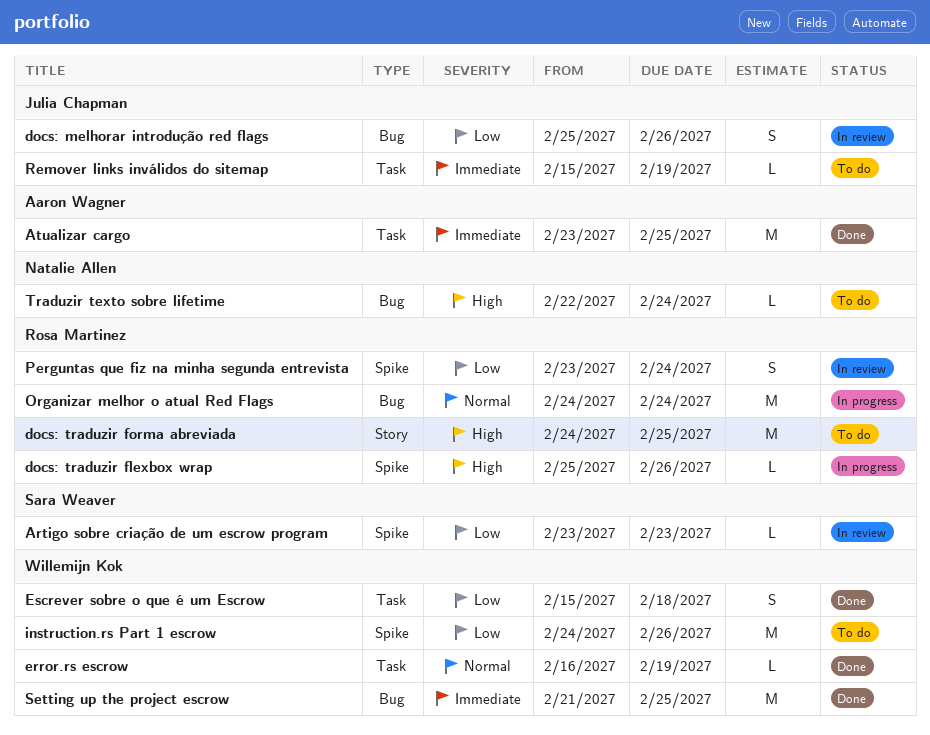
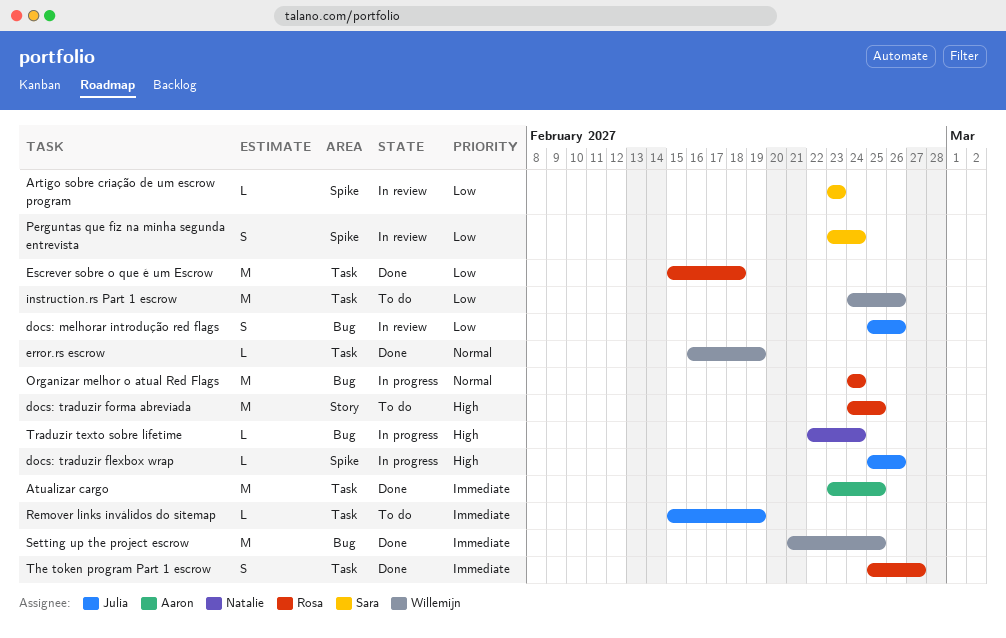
docs: traduzir flexbox wrap, owner: Rosa Martinez -> Julia Chapman
Escrever sobre o que é um Escrow, owner: Willemijn Kok -> Rosa Martinez
Escrever sobre o que é um Escrow, estimate: S -> M
instruction.rs Part 1 escrow, label: Spike -> Task
Perguntas que fiz na minha segunda entrevista, owner: Rosa Martinez -> Sara Weaver
The token program Part 1 escrow: none -> present
Traduzir texto sobre lifetime, status: To do -> In progress

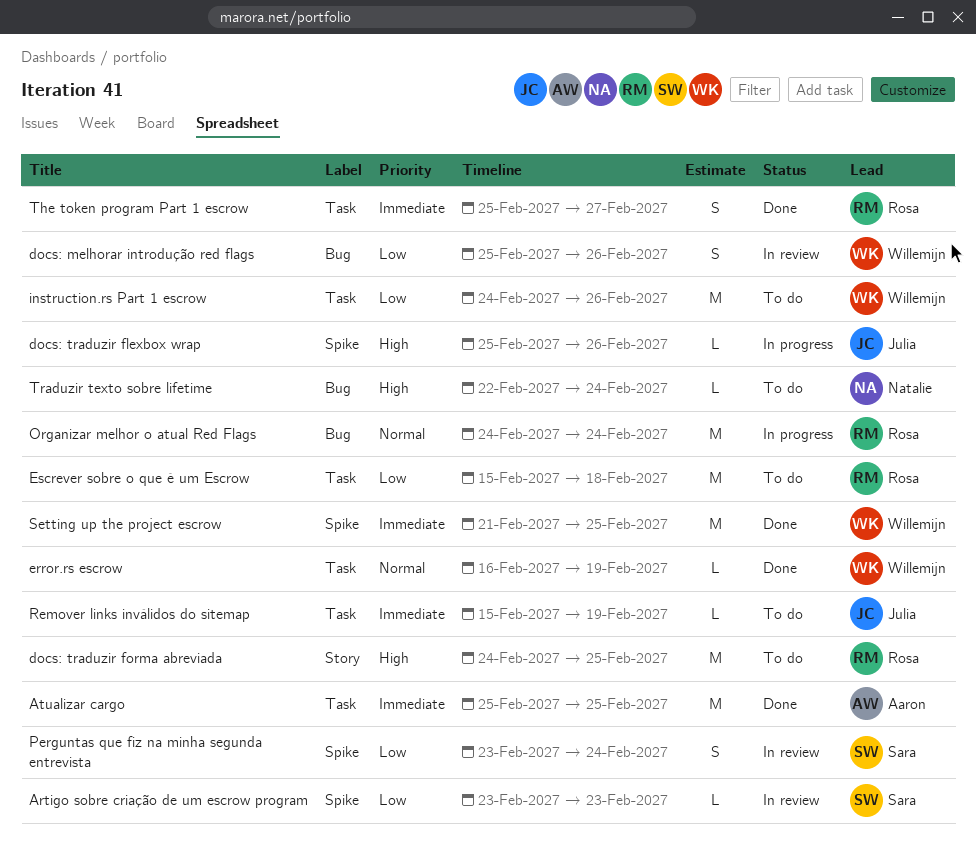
Atualizar cargo, start: Feb 23 -> Feb 25
docs: melhorar introdução red flags, owner: Julia -> Willemijn
Escrever sobre o que é um Escrow, status: Done -> To do
Setting up the project escrow, label: Bug -> Spike
Traduzir texto sobre lifetime, status: In progress -> To do

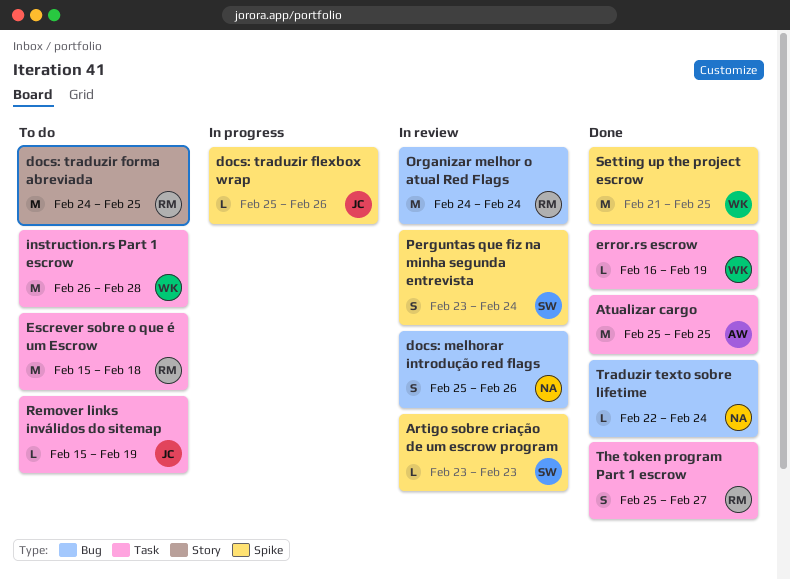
docs: melhorar introdução red flags, owner: Willemijn -> Natalie
instruction.rs Part 1 escrow, start: Feb 24 -> Feb 26
instruction.rs Part 1 escrow, due: Feb 26 -> Feb 28
Organizar melhor o atual Red Flags, status: In progress -> In review
Traduzir texto sobre lifetime, status: To do -> Done

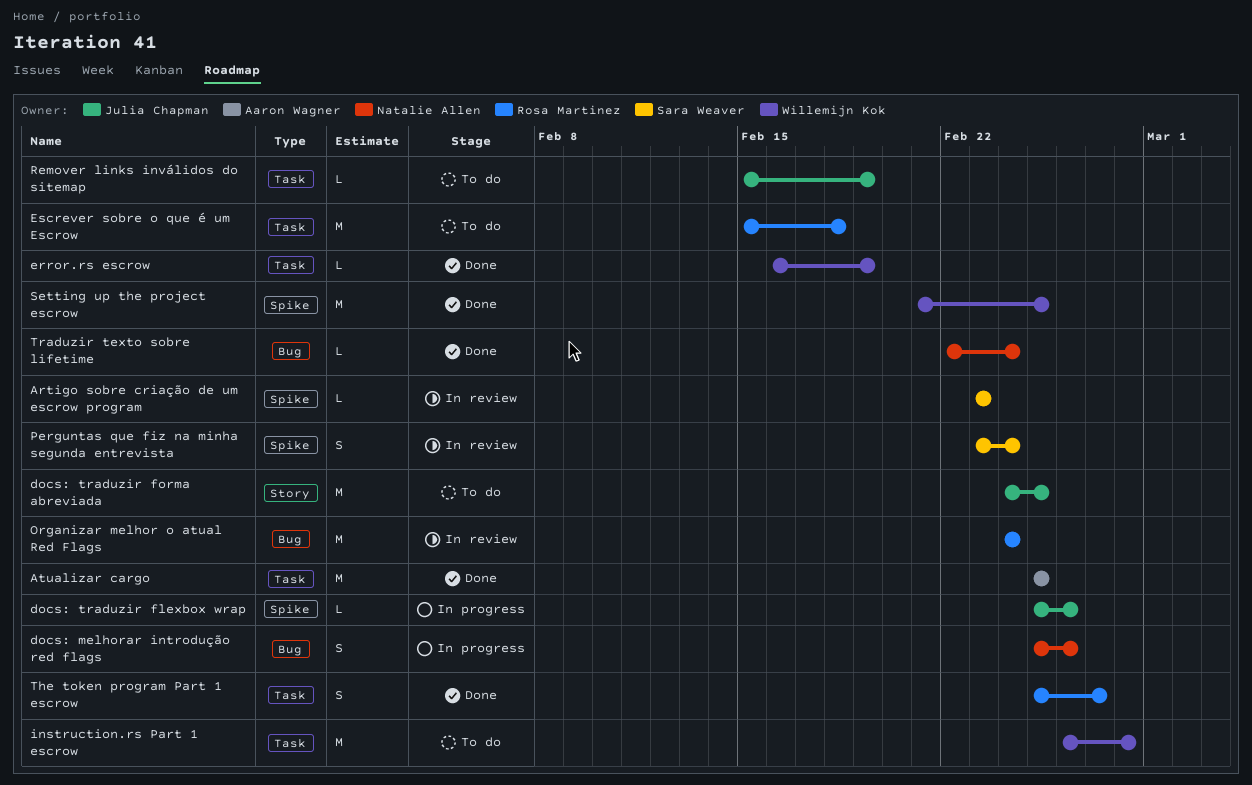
docs: melhorar introdução red flags, status: In review -> In progress
docs: traduzir forma abreviada, owner: Rosa Martinez -> Julia Chapman

